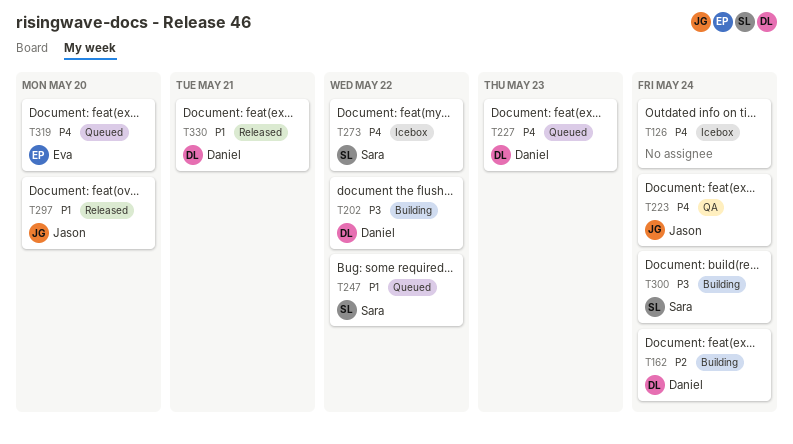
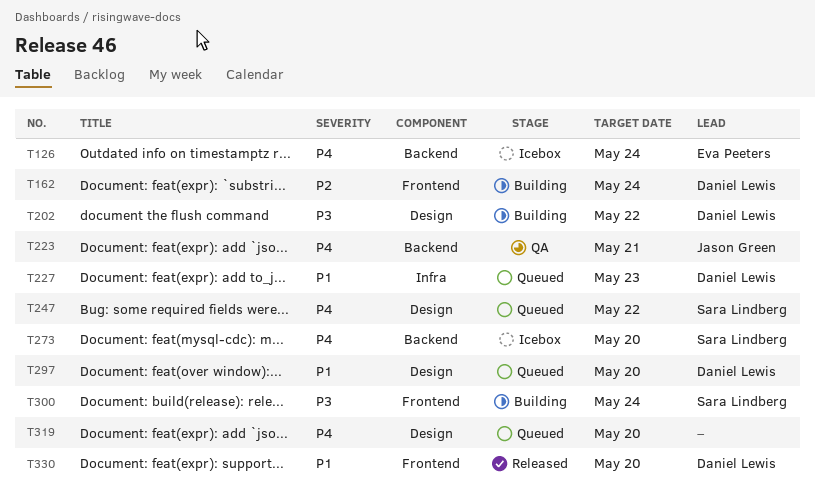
T126, owner: none -> Eva Peeters
T223, due: May 24 -> May 21
T227, priority: P4 -> P1
T247, priority: P1 -> P4
T273, due: May 22 -> May 20
T297, status: Released -> Queued
T297, owner: Jason Green -> Daniel Lewis
T319, owner: Eva Peeters -> none
T330, due: May 21 -> May 20

